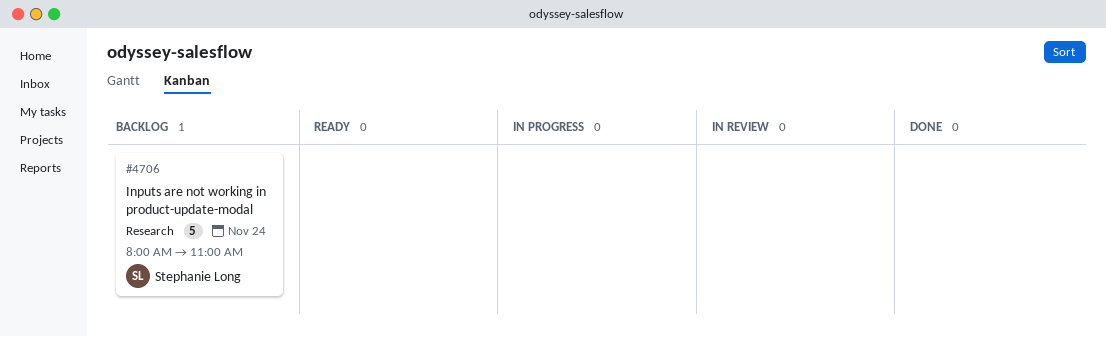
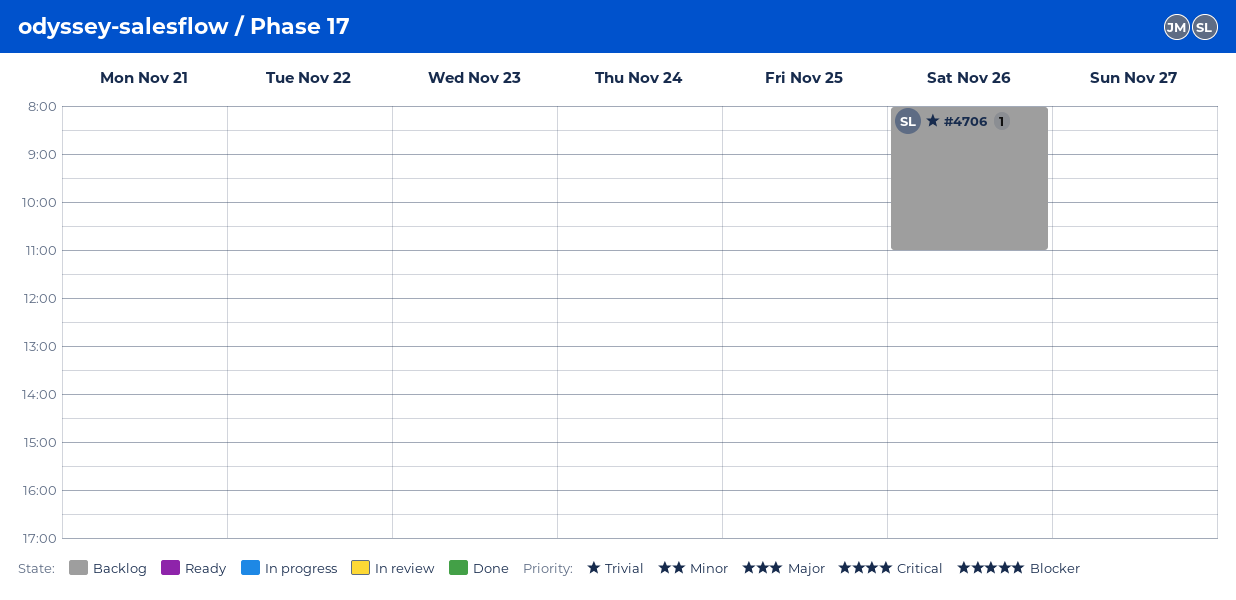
#4706, estimate: 5 -> 1
#4706, day: Nov 24 -> Nov 26

